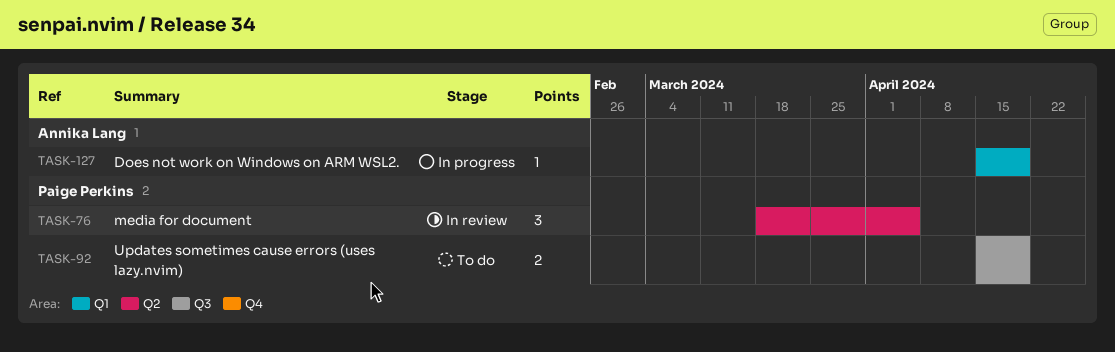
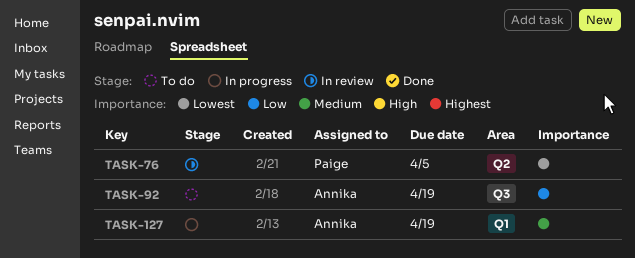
TASK-92, owner: Paige Perkins -> Annika Lang

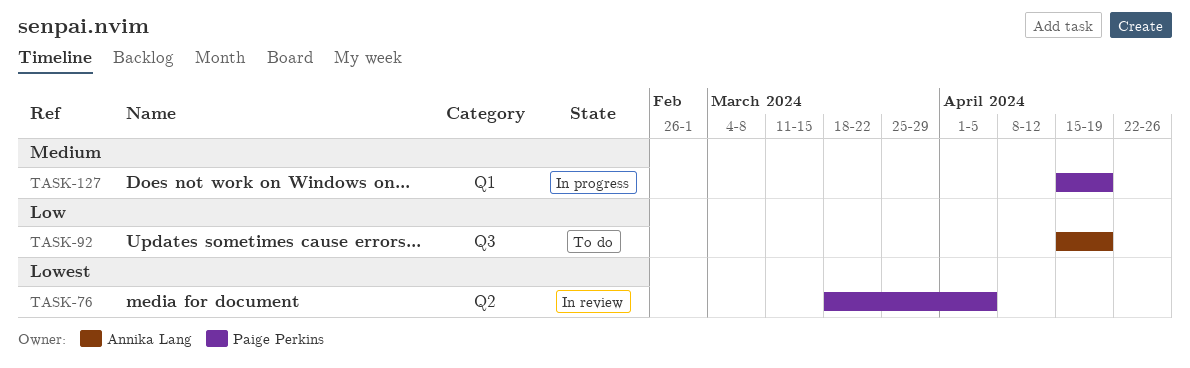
TASK-127, owner: Annika Lang -> Paige Perkins

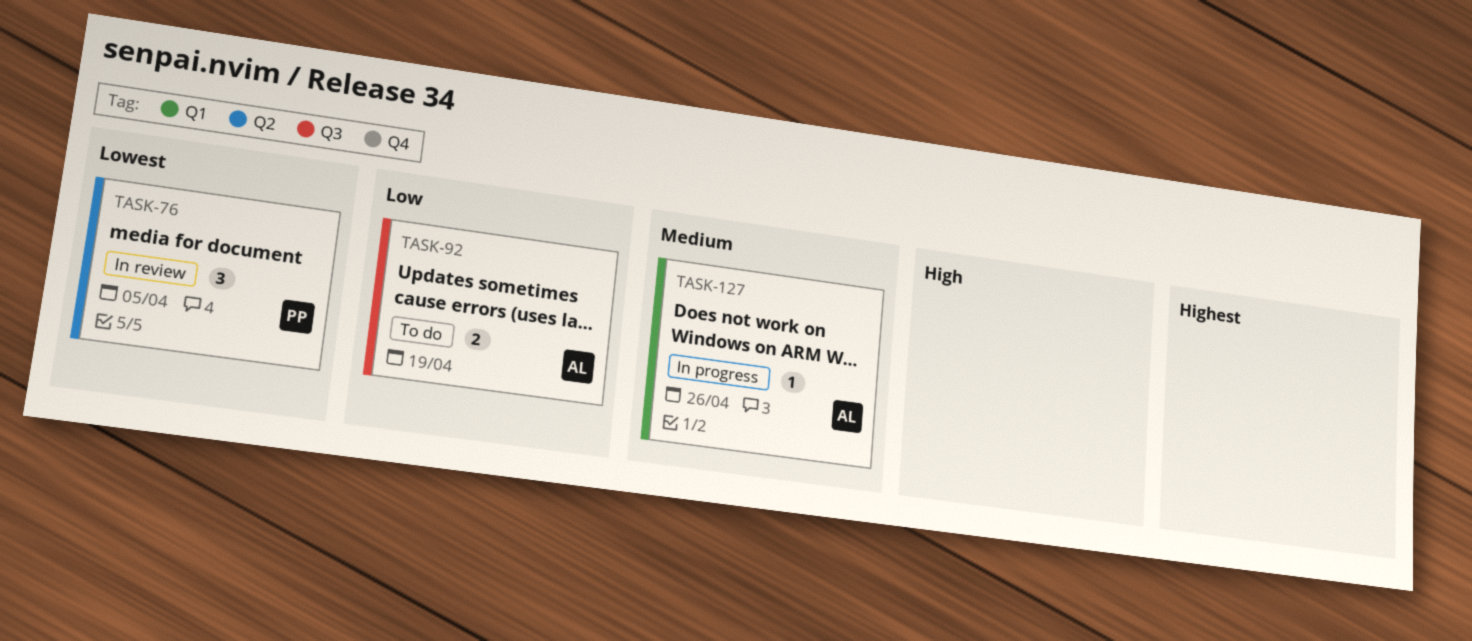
TASK-127, owner: Paige Perkins -> Annika Lang
TASK-127, due: Apr 19 -> Apr 26

